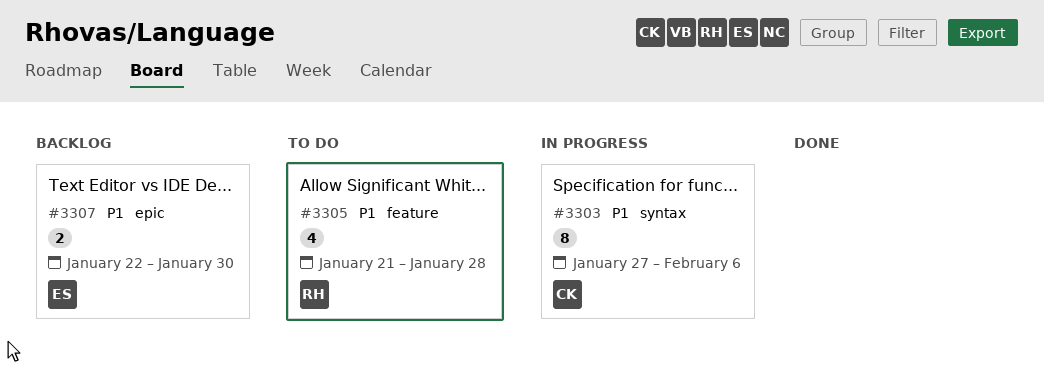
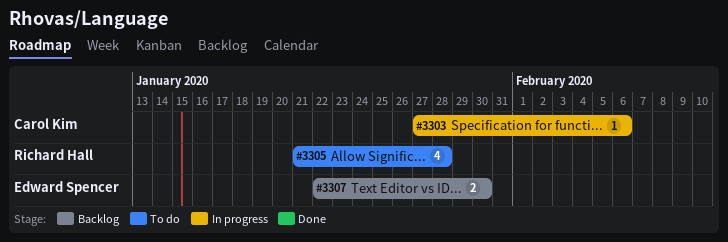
#3303, estimate: 8 -> 1

